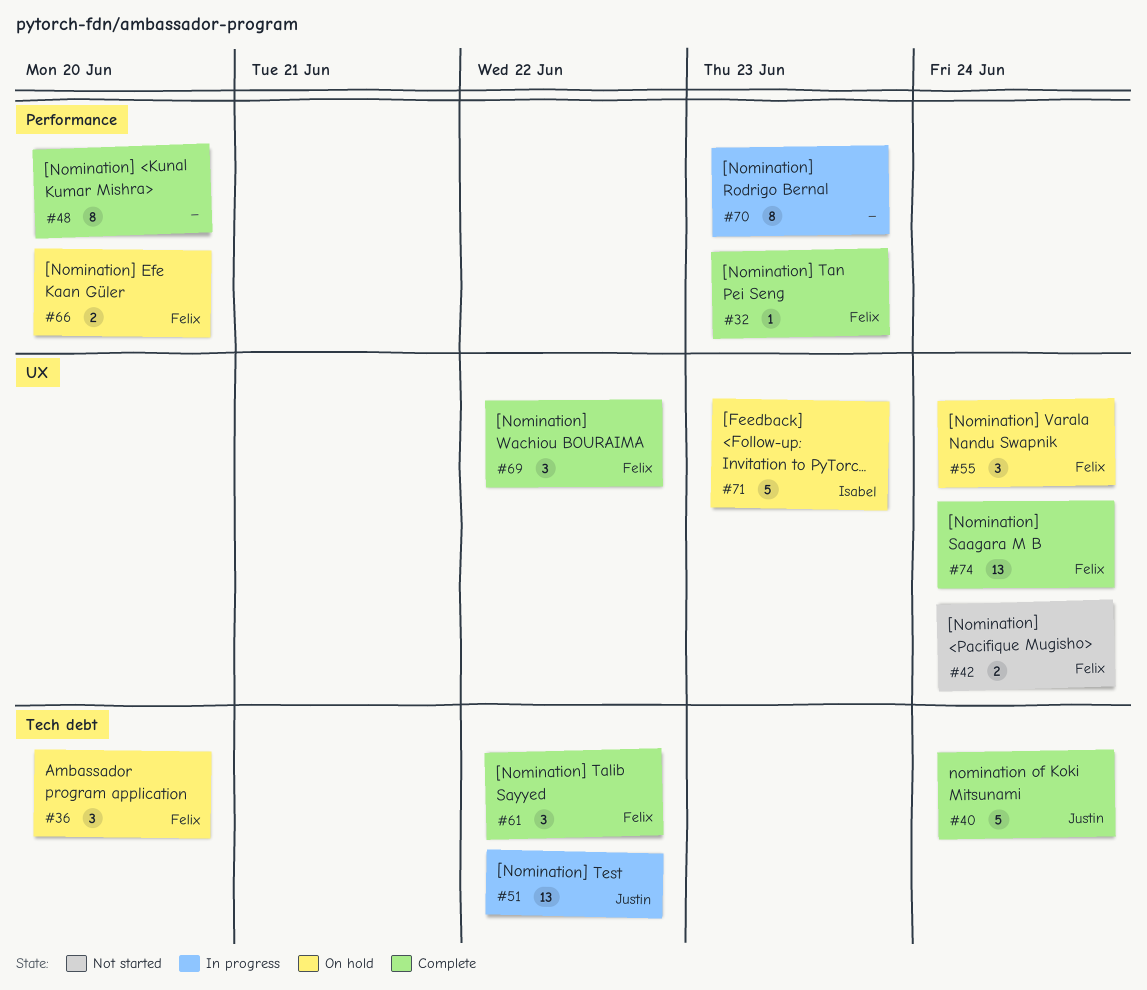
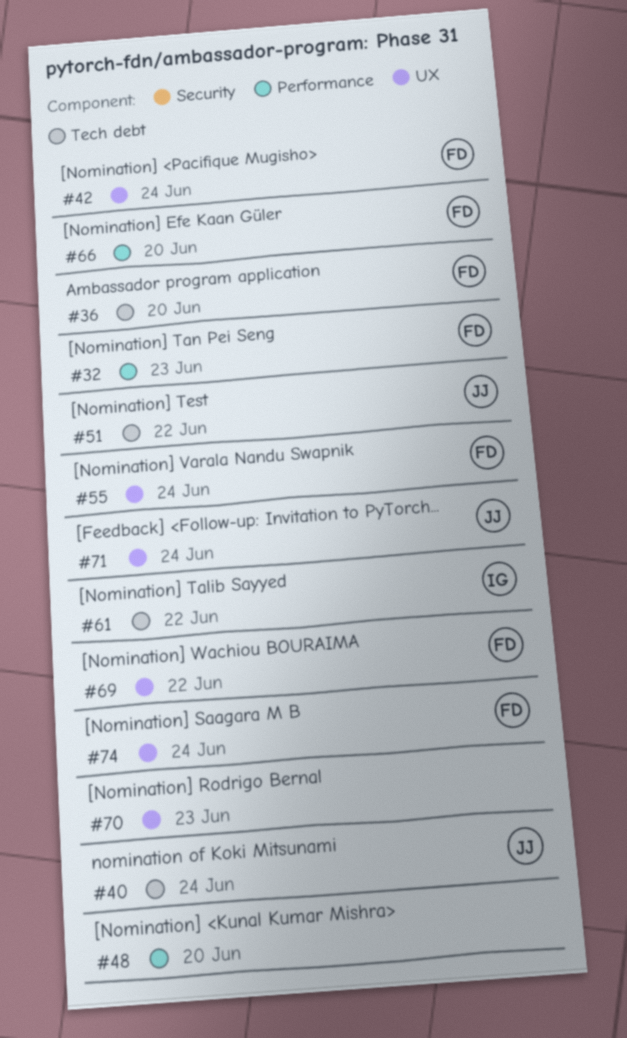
#61, owner: Felix -> Isabel
#70, label: Performance -> UX
#71, owner: Isabel -> Justin
#71, due: Jun 23 -> Jun 24

